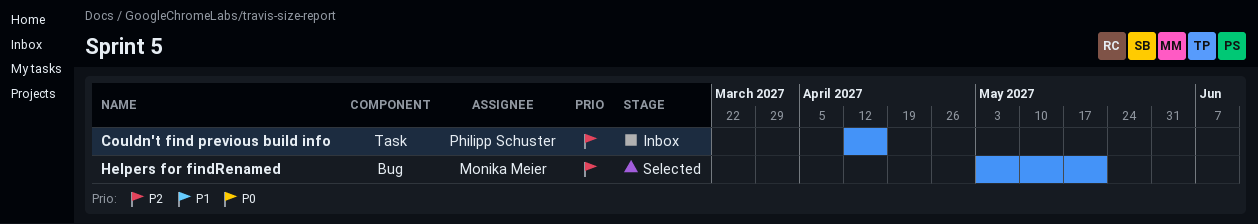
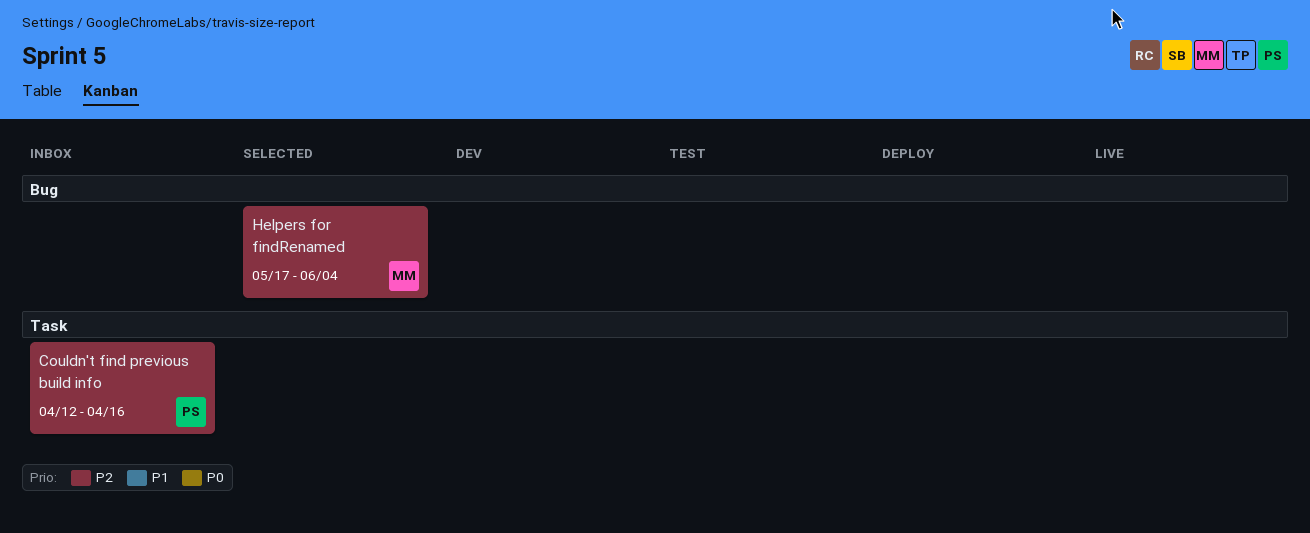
Helpers for findRenamed, start: May 3 -> May 17
Helpers for findRenamed, due: May 21 -> Jun 4

